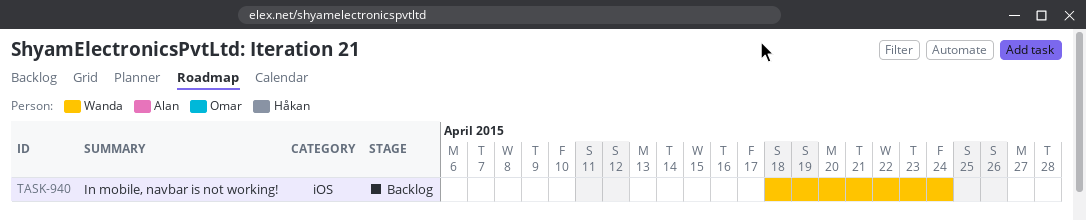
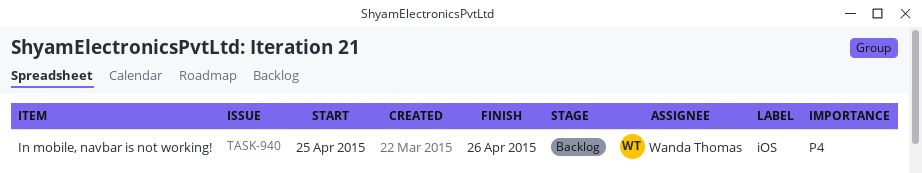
TASK-940, start: Apr 18 -> Apr 25
TASK-940, due: Apr 24 -> Apr 26

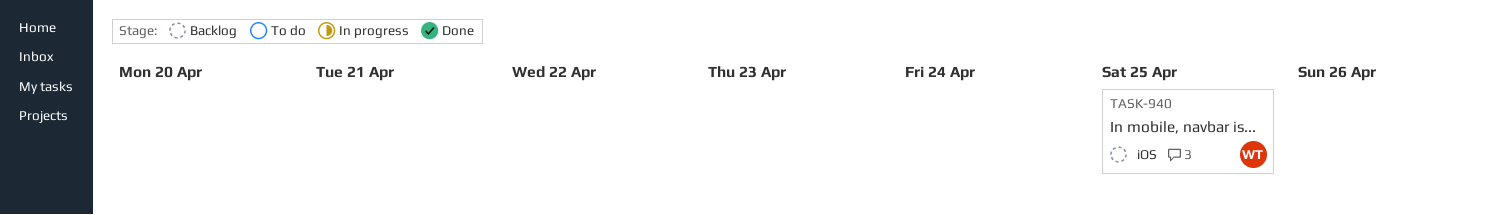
TASK-940, due: Apr 26 -> Apr 25

